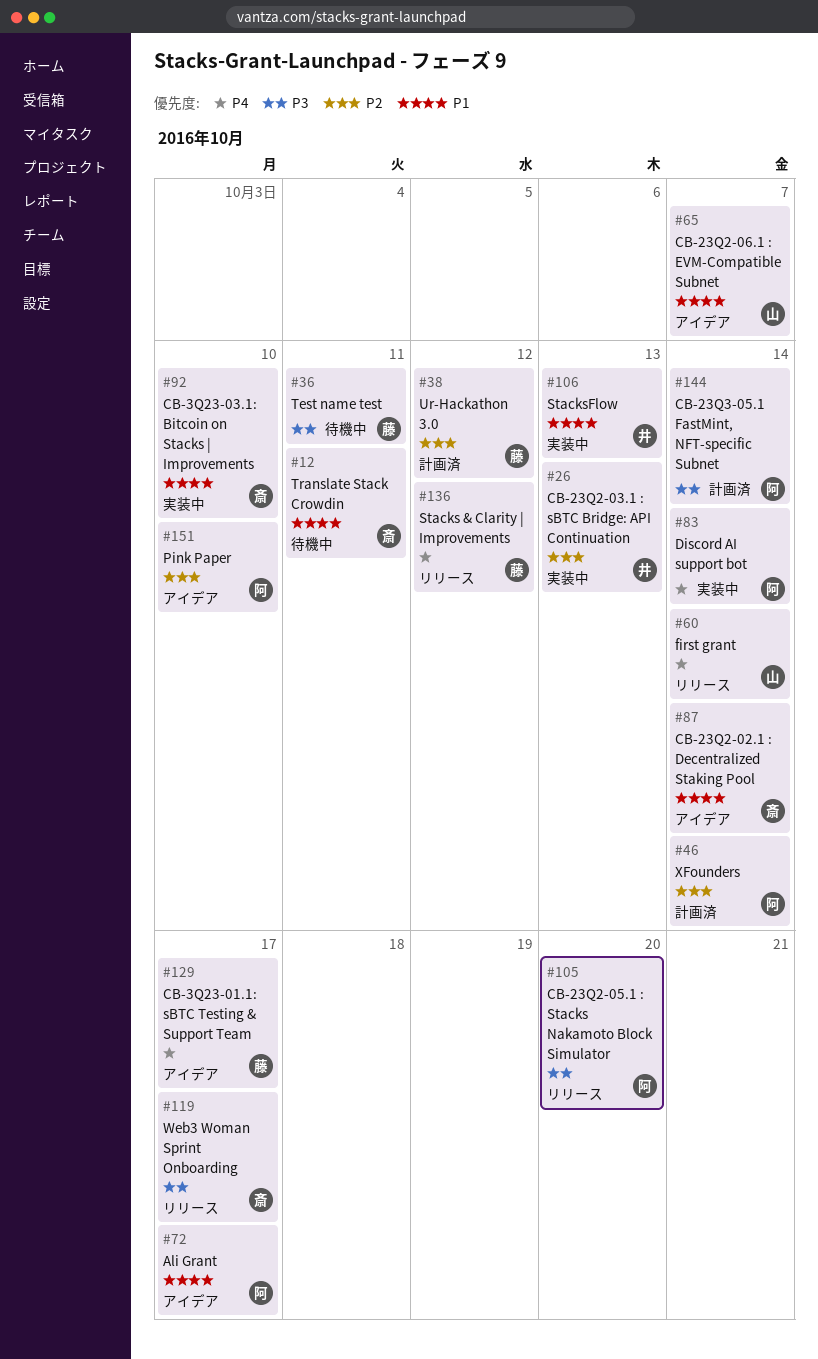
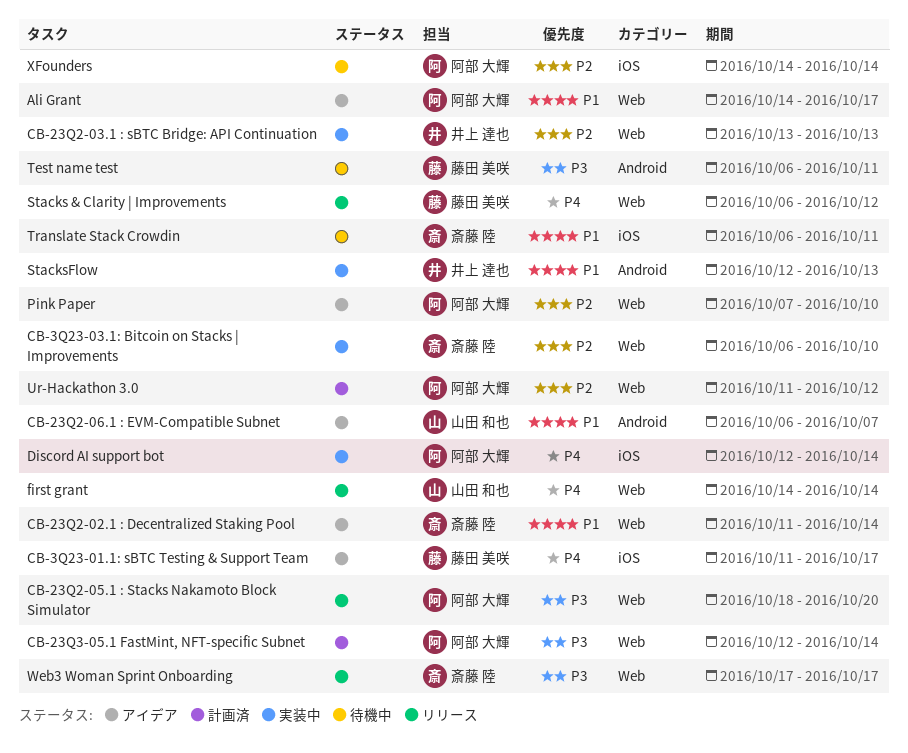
CB-3Q23-03.1: Bitcoin on Stacks | Improvements, priority: P1 -> P2
Ur-Hackathon 3.0, owner: 藤田 美咲 -> 阿部 大輝
XFounders, status: 計画済 -> 待機中

